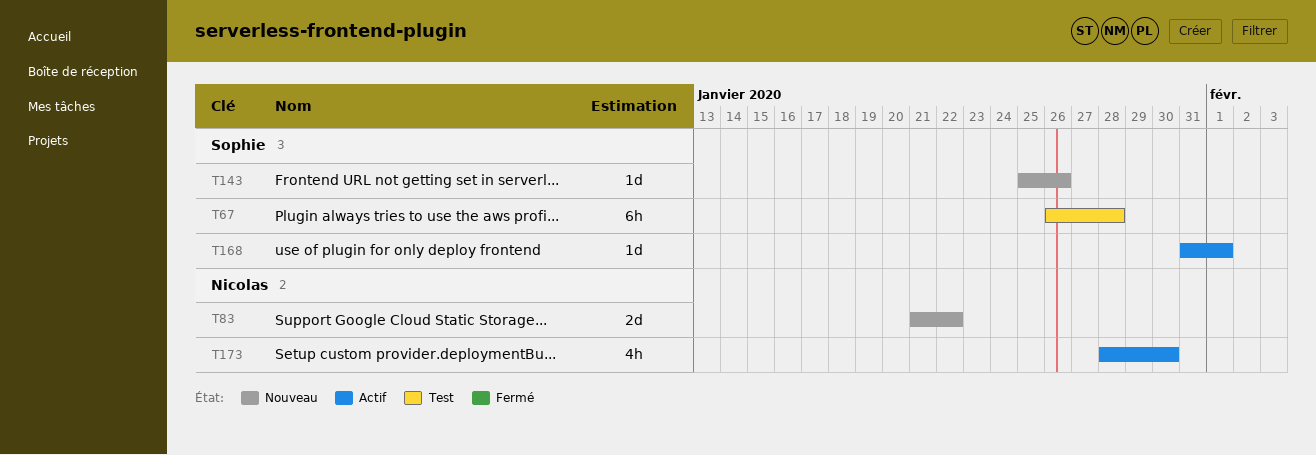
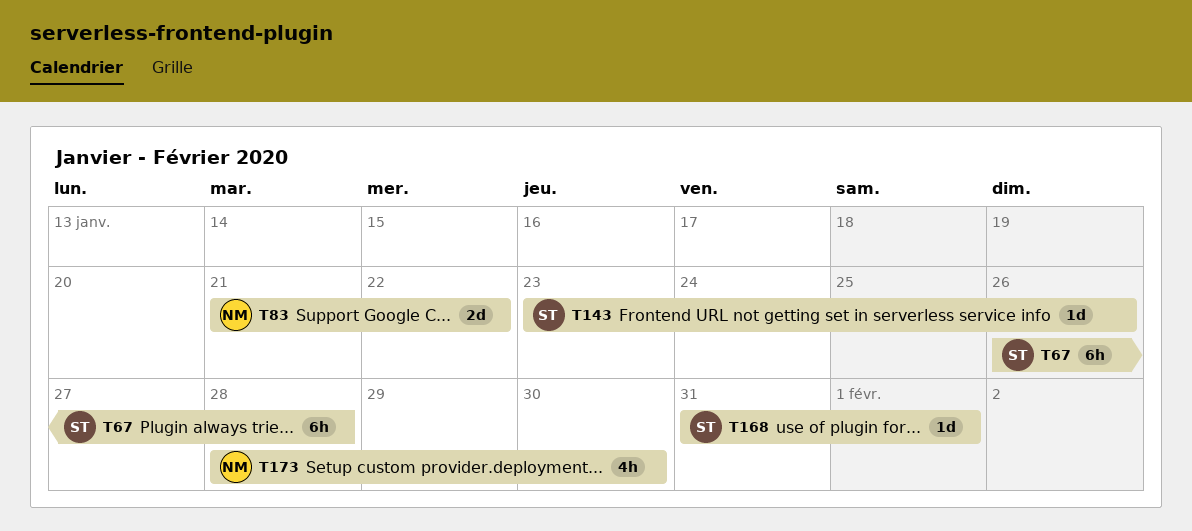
T143, start: Jan 25 -> Jan 23

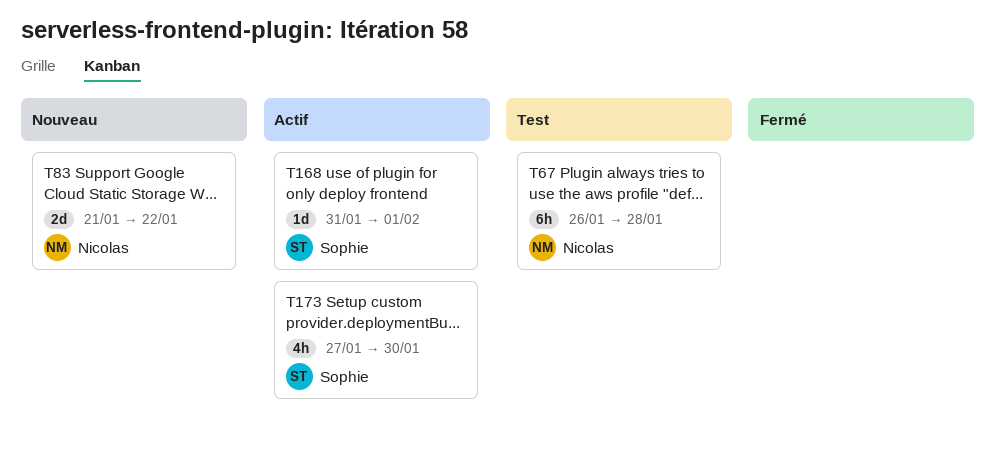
T67, owner: Sophie -> Nicolas
T143: present -> none
T173, owner: Nicolas -> Sophie
T173, start: Jan 28 -> Jan 27

